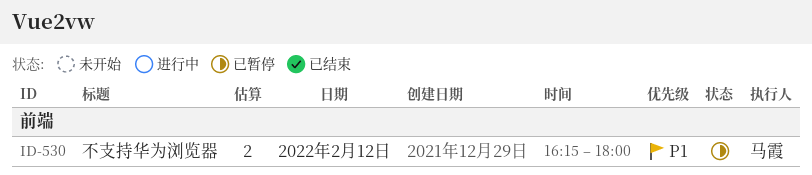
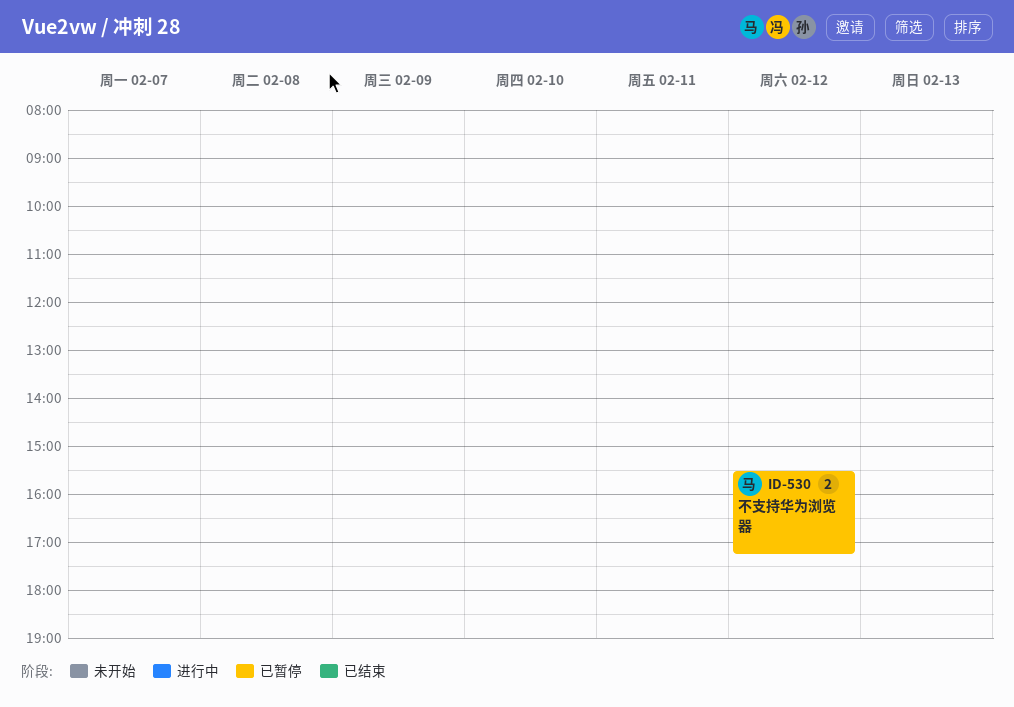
ID-530, begins: 16:15 -> 15:30
ID-530, ends: 18:00 -> 17:15

